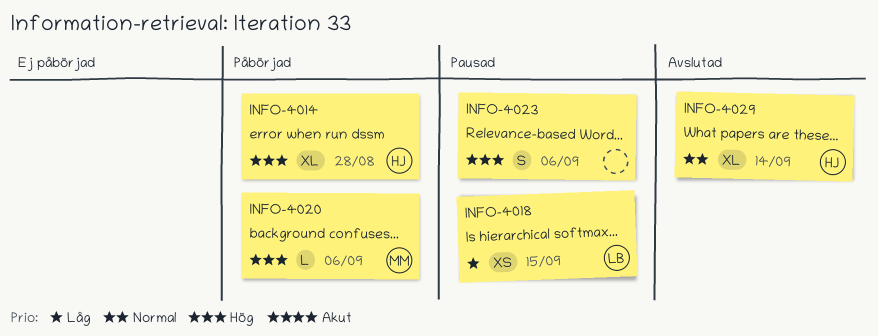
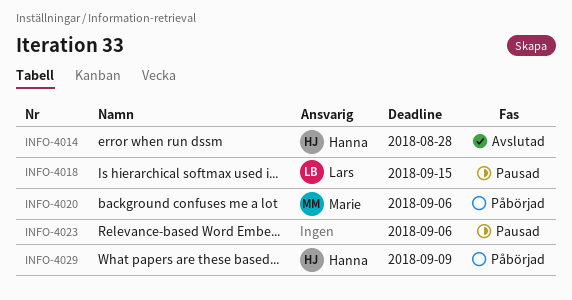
INFO-4014, status: Påbörjad -> Avslutad
INFO-4029, status: Avslutad -> Påbörjad
INFO-4029, due: Sep 14 -> Sep 9

